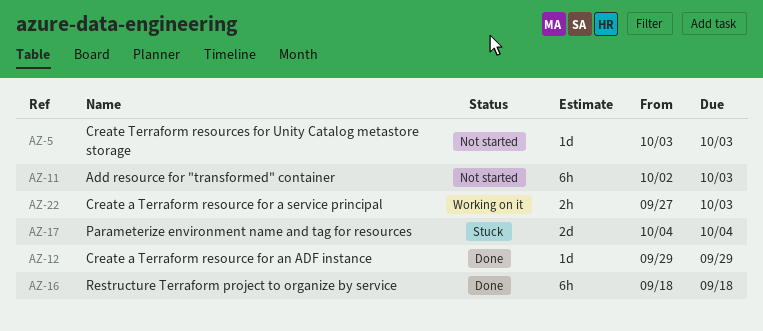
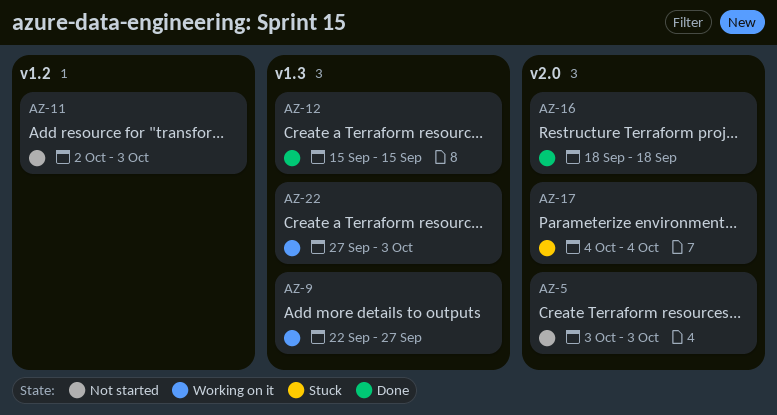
AZ-9: none -> present
AZ-12, start: Sep 29 -> Sep 15
AZ-12, due: Sep 29 -> Sep 15

